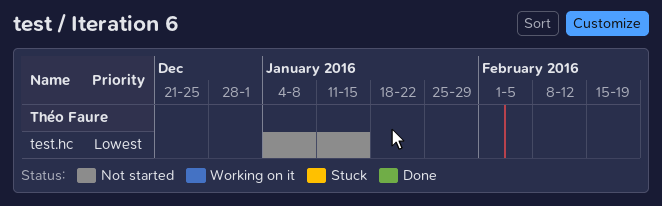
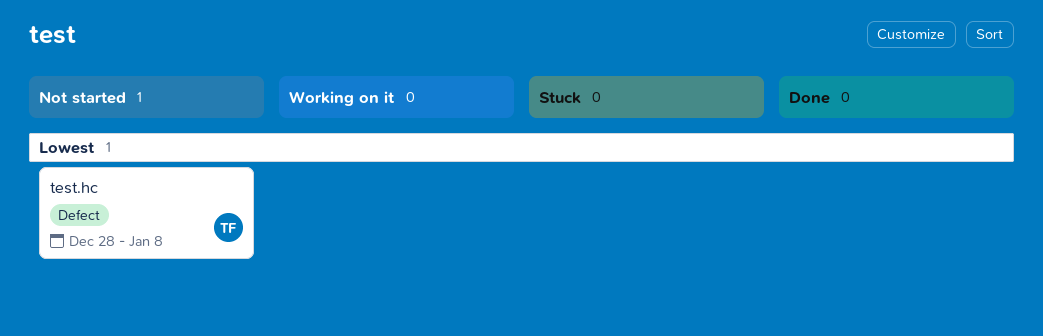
test.hc, start: Jan 4 -> Dec 28
test.hc, due: Jan 15 -> Jan 8

